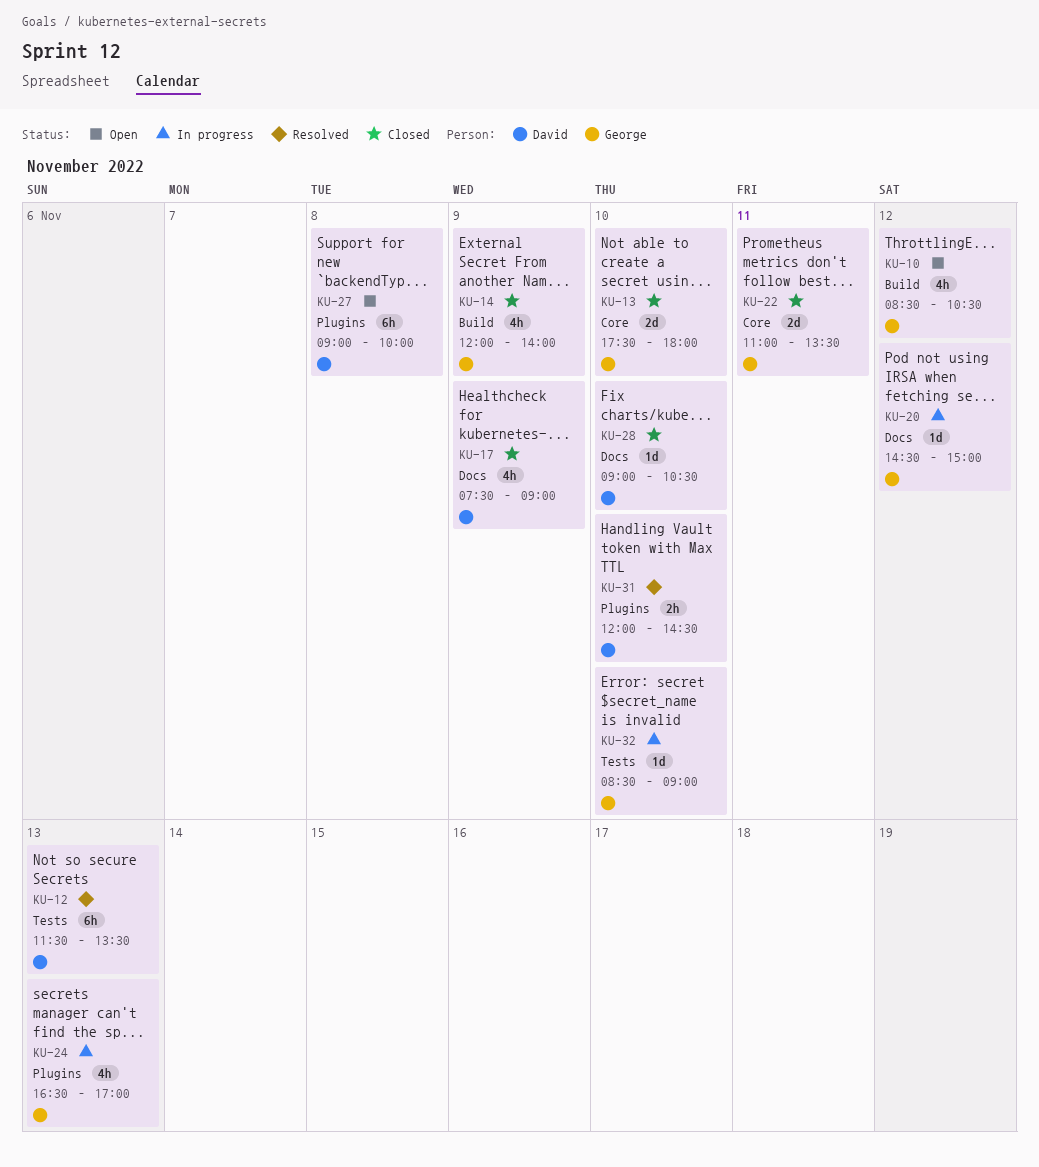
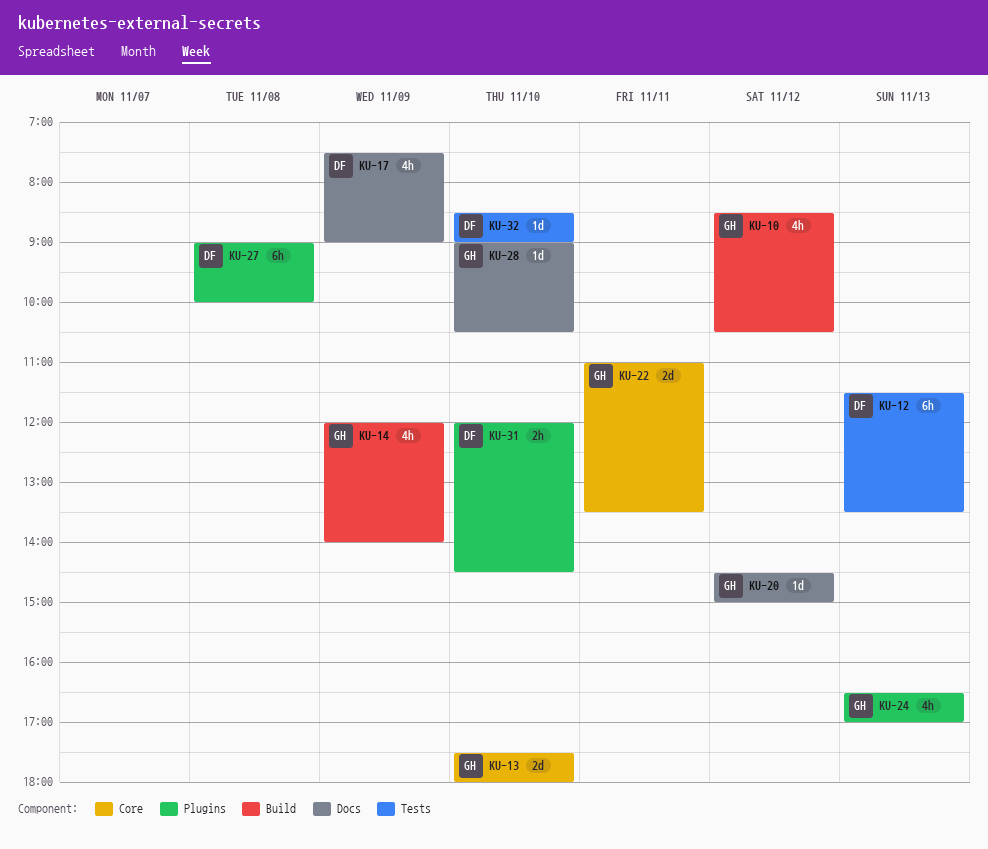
KU-28, owner: David -> George
KU-32, owner: George -> David

